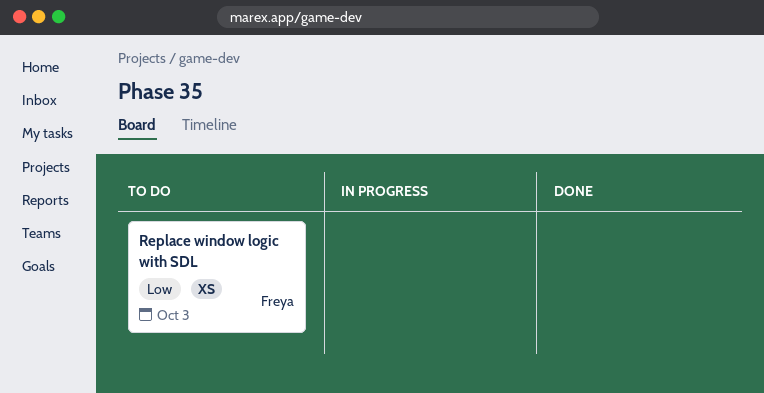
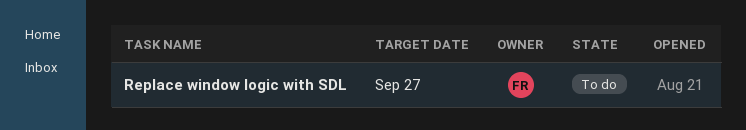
Replace window logic with SDL, due: Oct 3 -> Sep 27

